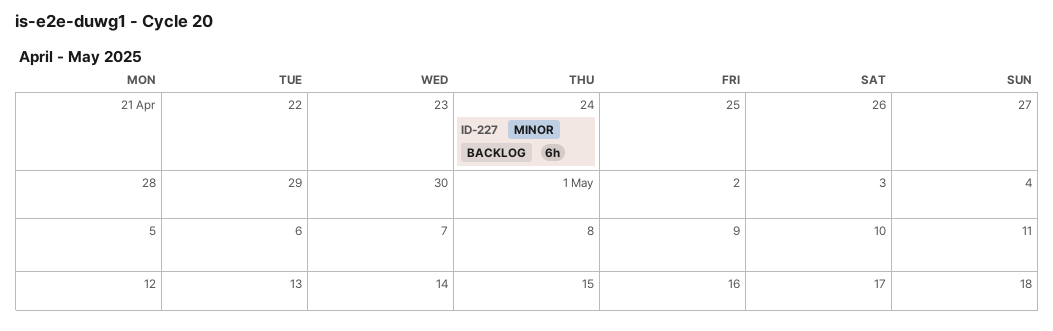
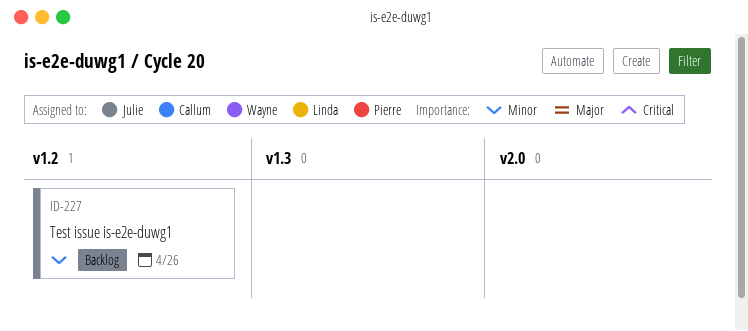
ID-227, due: Apr 24 -> Apr 26

